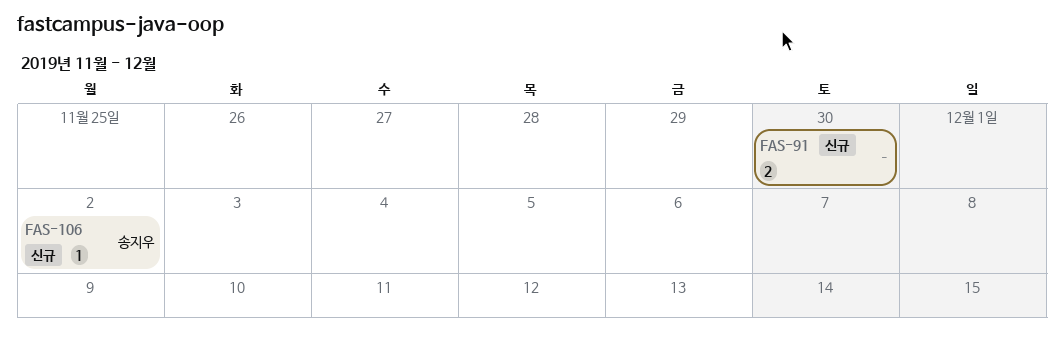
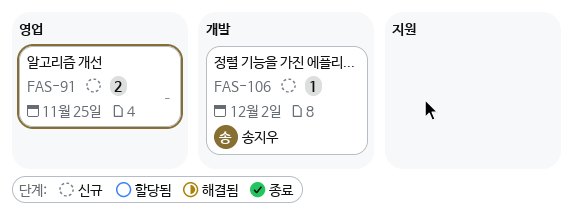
FAS-91, due: Nov 30 -> Nov 25

